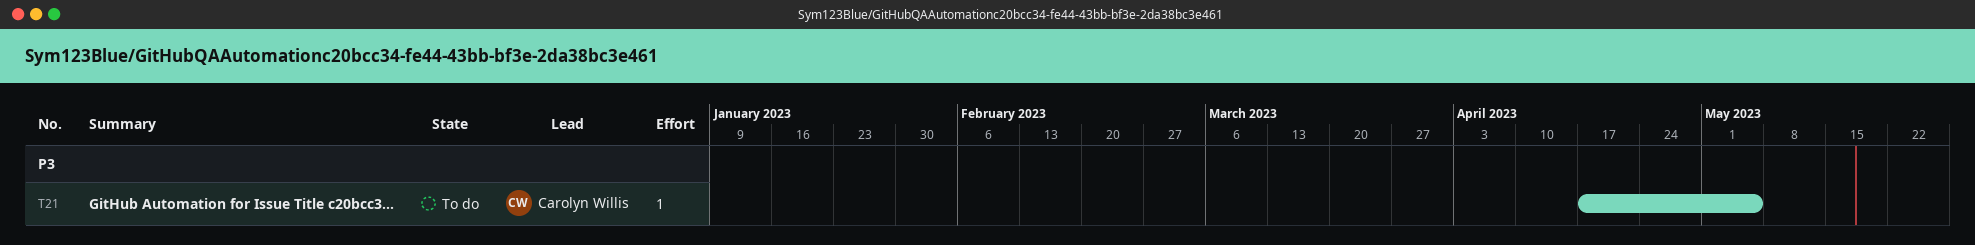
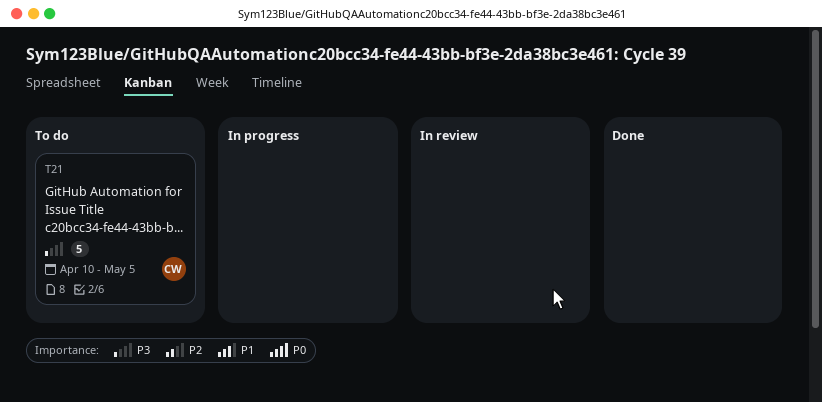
T21, estimate: 1 -> 5
T21, start: Apr 17 -> Apr 10

